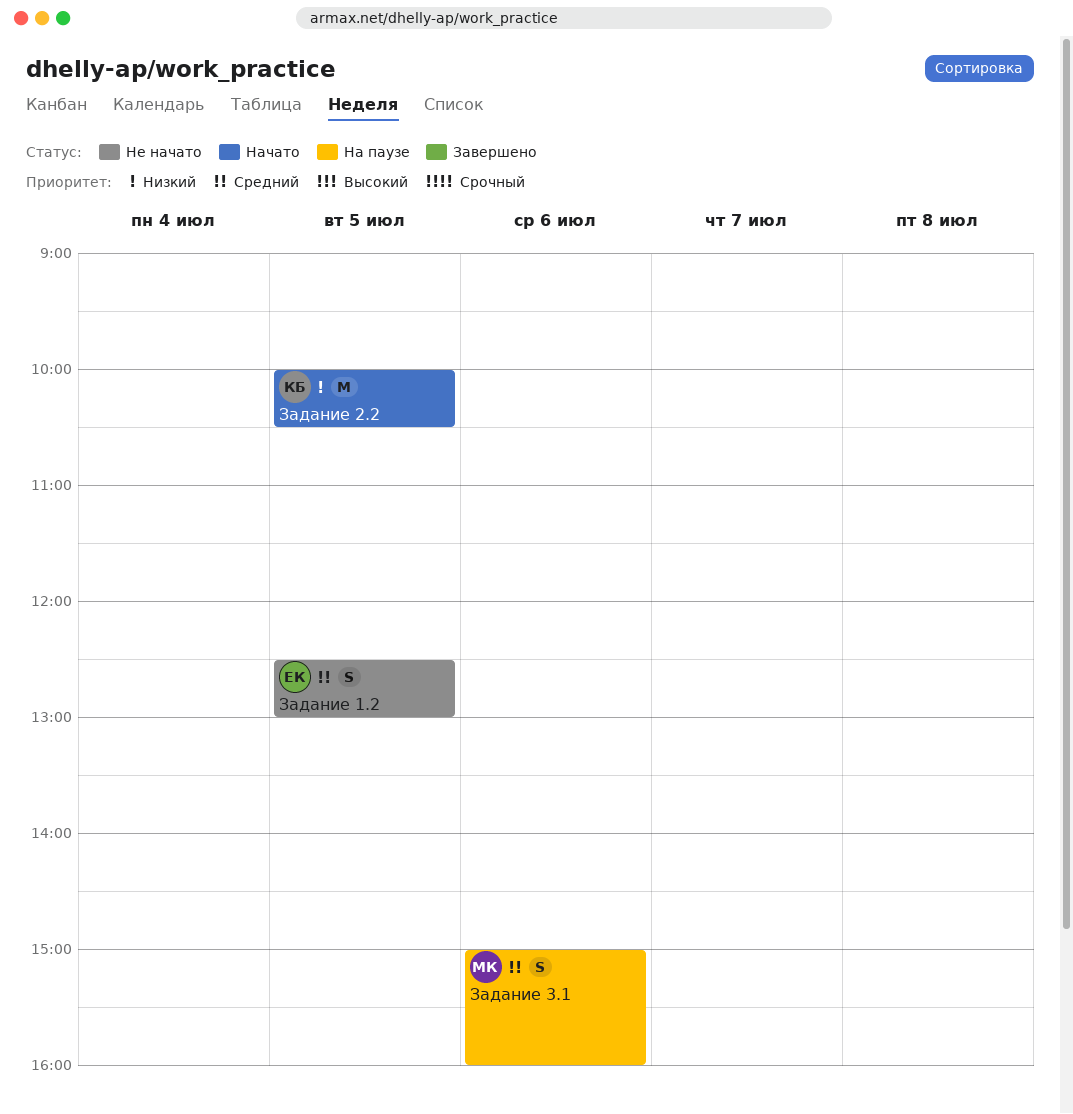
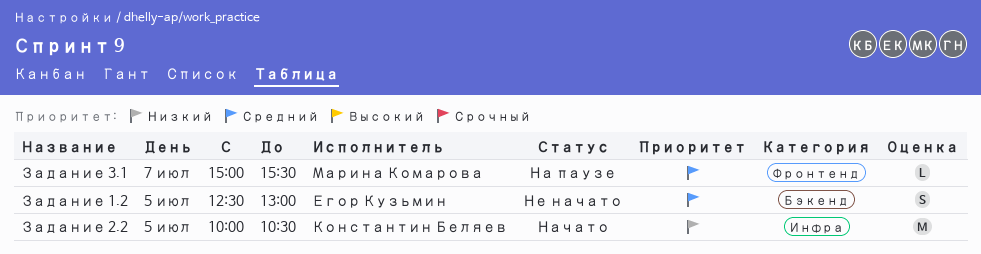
Задание 3.1, estimate: S -> L
Задание 3.1, day: Jul 6 -> Jul 7
Задание 3.1, ends: 16:00 -> 15:30

